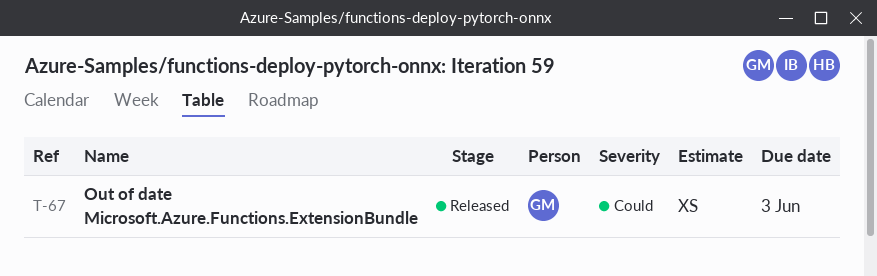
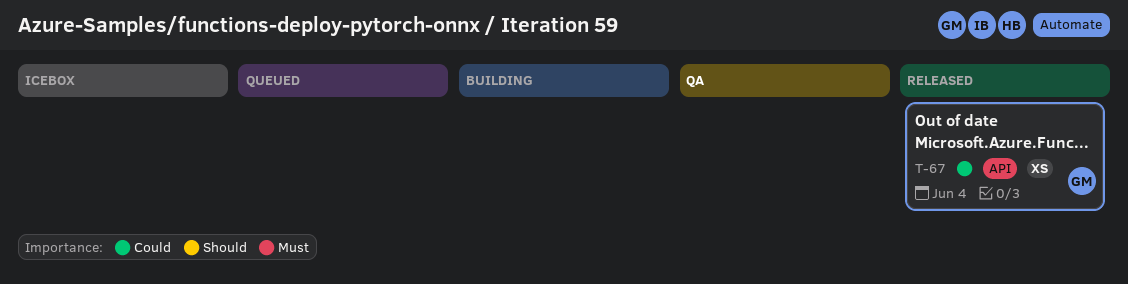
T-67, due: Jun 3 -> Jun 4

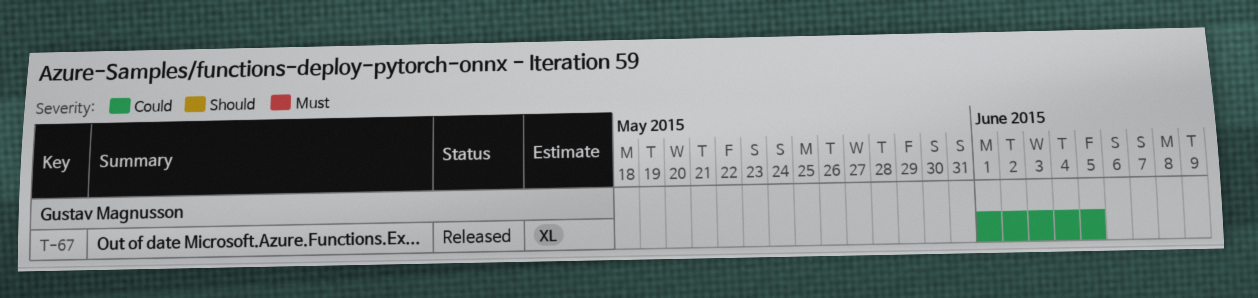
T-67, estimate: XS -> XL
T-67, due: Jun 4 -> Jun 5

